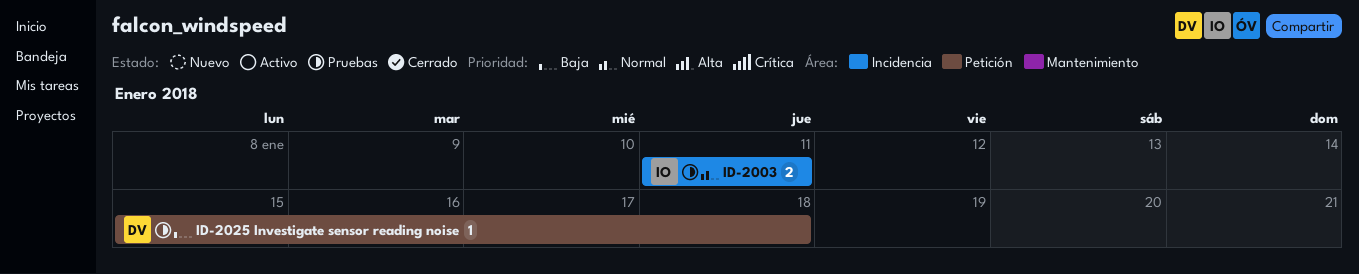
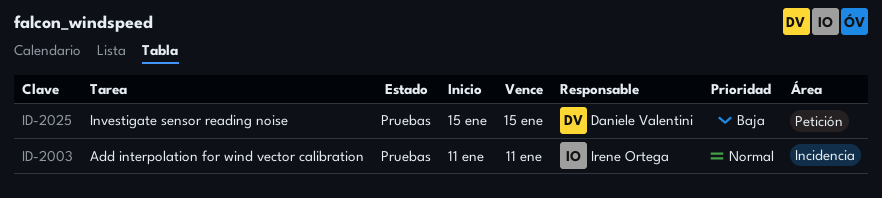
ID-2025, due: Jan 18 -> Jan 15

